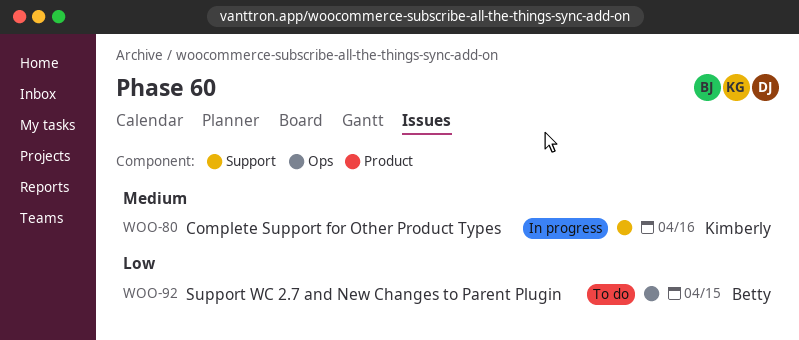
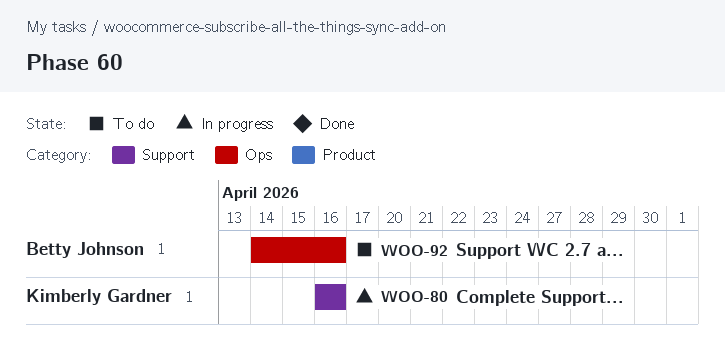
WOO-92, due: Apr 15 -> Apr 16

